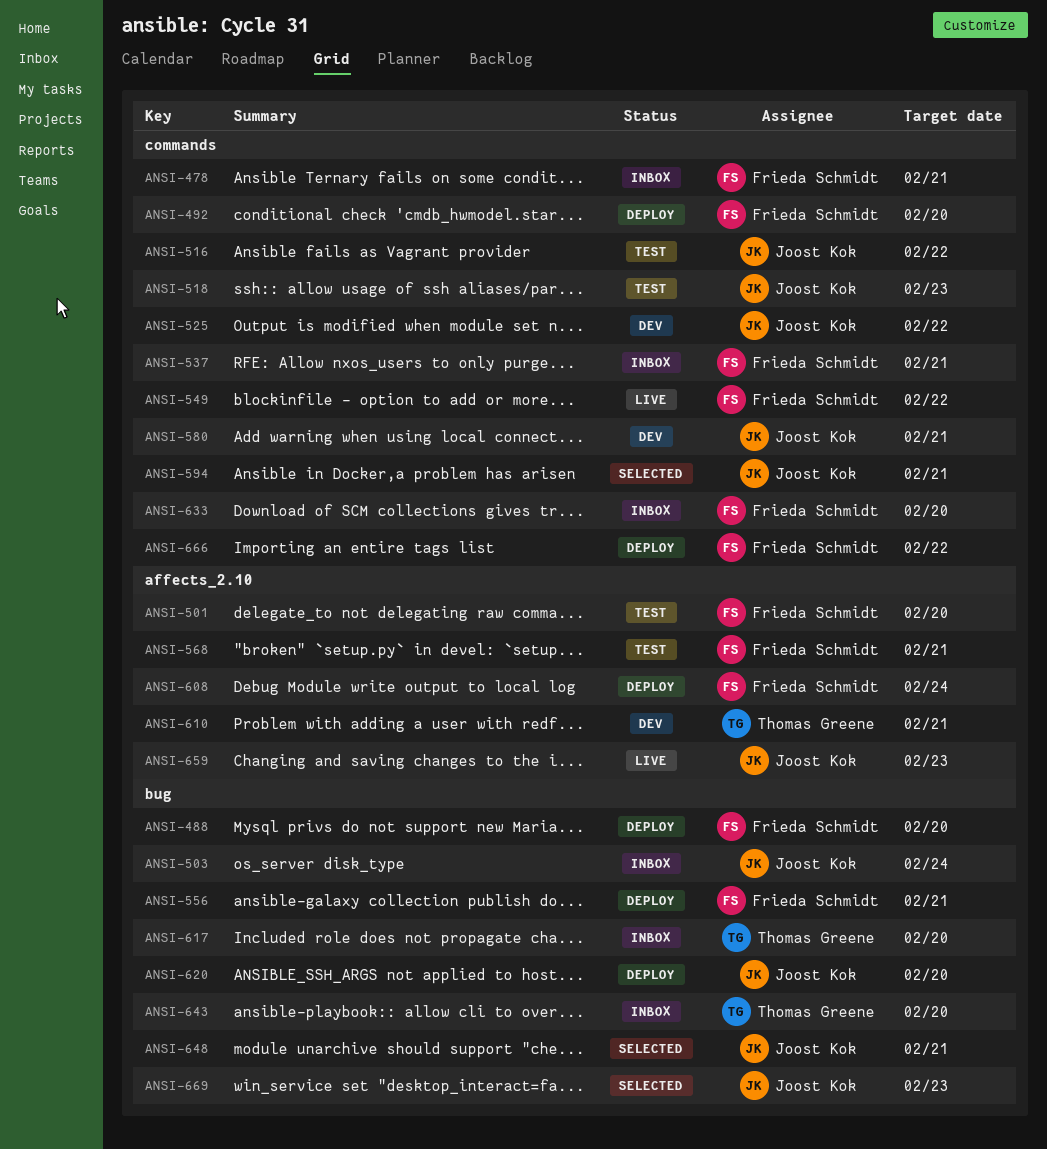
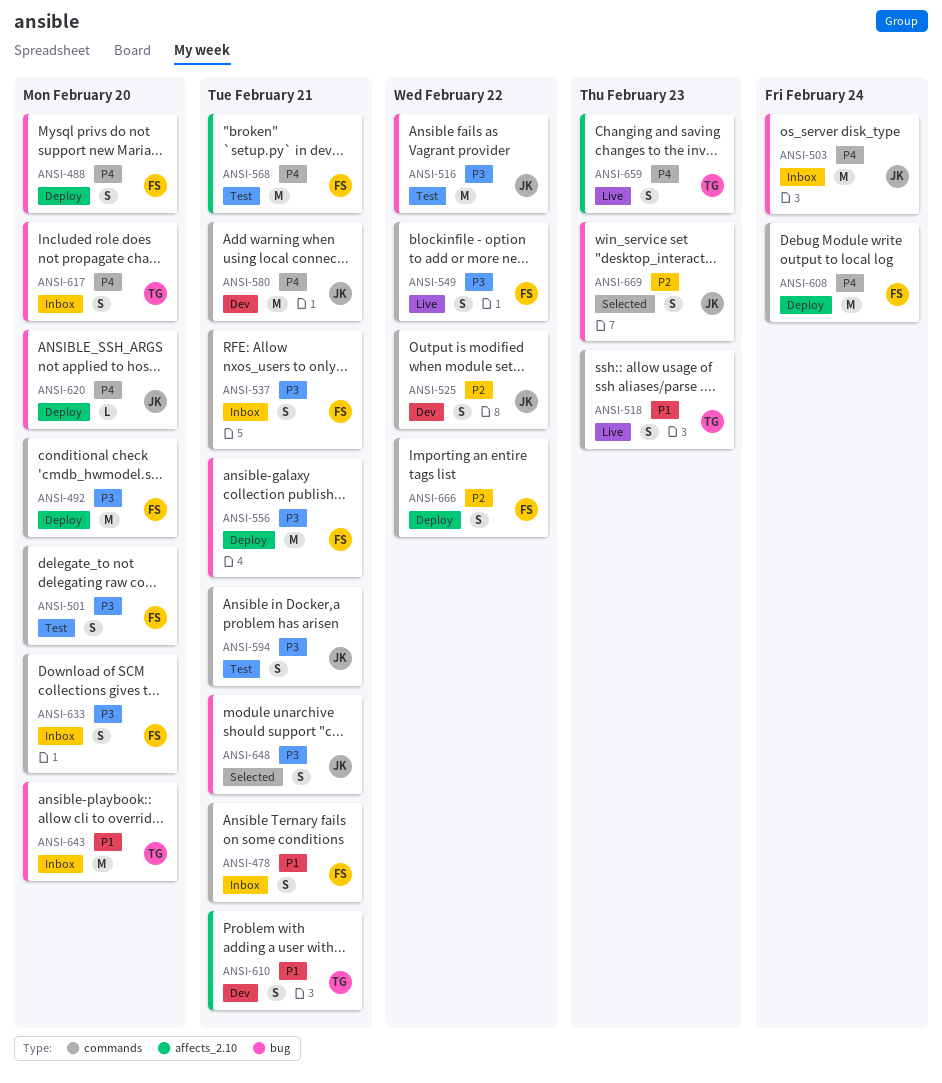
ANSI-501, label: affects_2.10 -> commands
ANSI-516, label: commands -> bug
ANSI-518, status: Test -> Live
ANSI-518, owner: Joost Kok -> Thomas Greene
ANSI-594, status: Selected -> Test
ANSI-608, label: affects_2.10 -> commands
ANSI-659, owner: Joost Kok -> Thomas Greene

